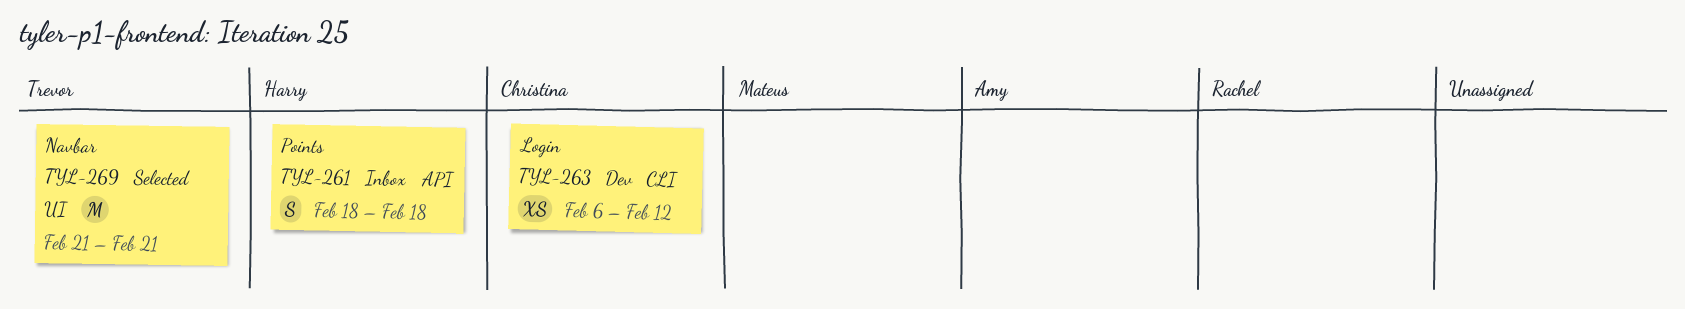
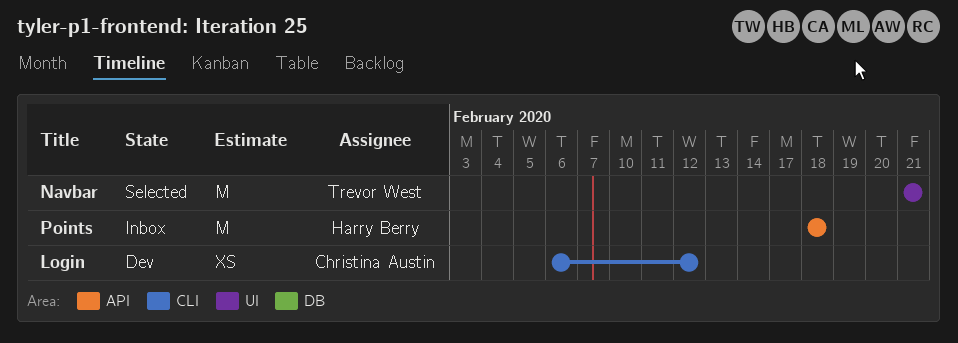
Points, estimate: S -> M

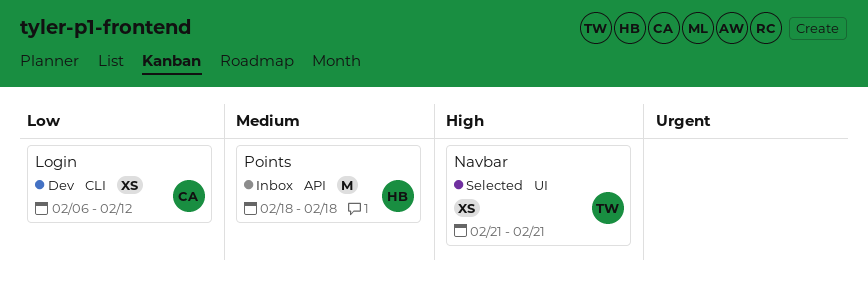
Navbar, estimate: M -> XS

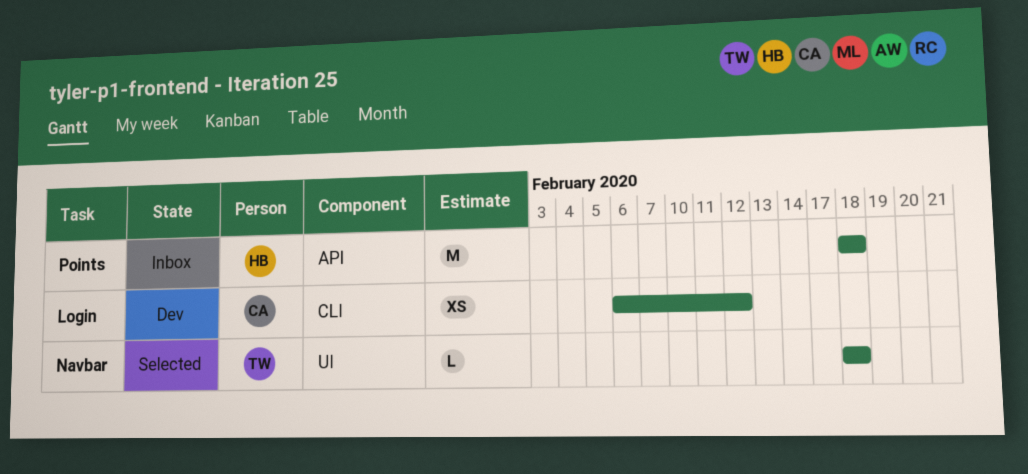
Navbar, estimate: XS -> L
Navbar, start: Feb 21 -> Feb 18
Navbar, due: Feb 21 -> Feb 18

